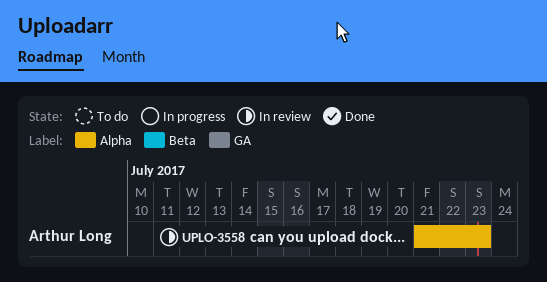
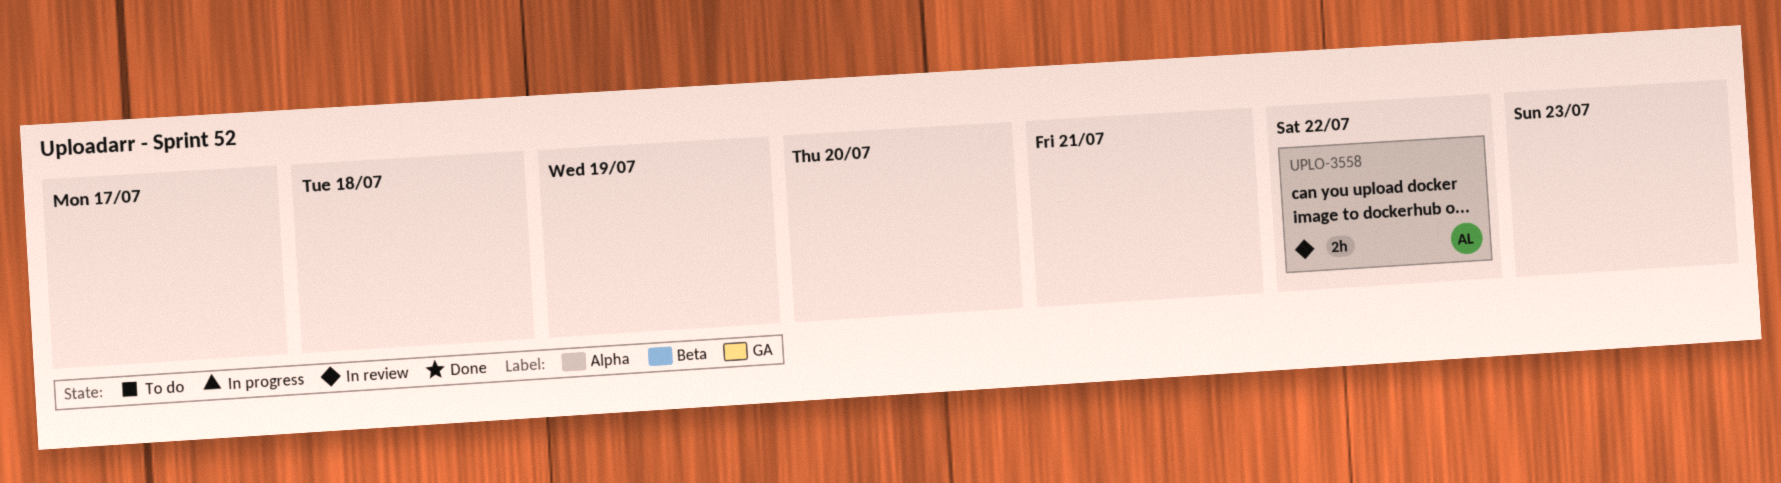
UPLO-3558, due: Jul 23 -> Jul 22

